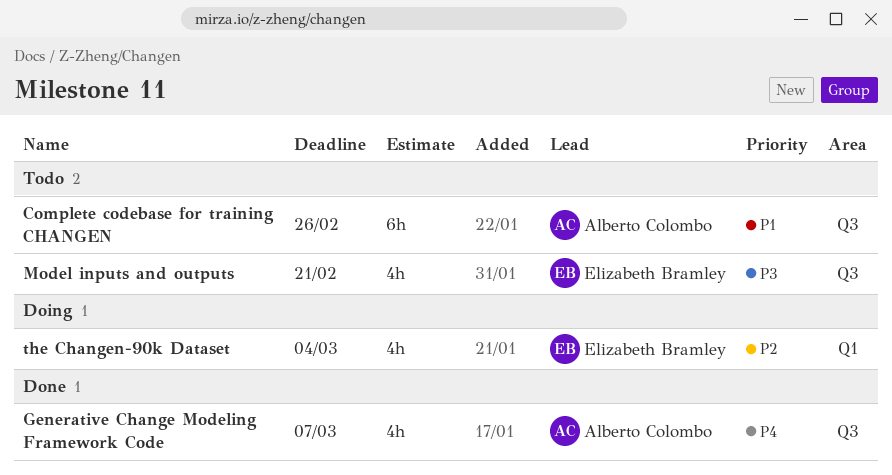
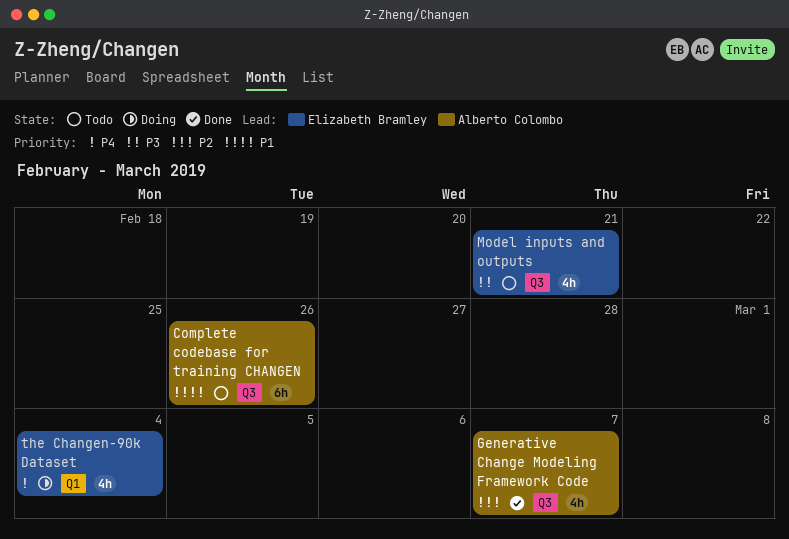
Generative Change Modeling Framework Code, priority: P4 -> P2
the Changen-90k Dataset, priority: P2 -> P4

